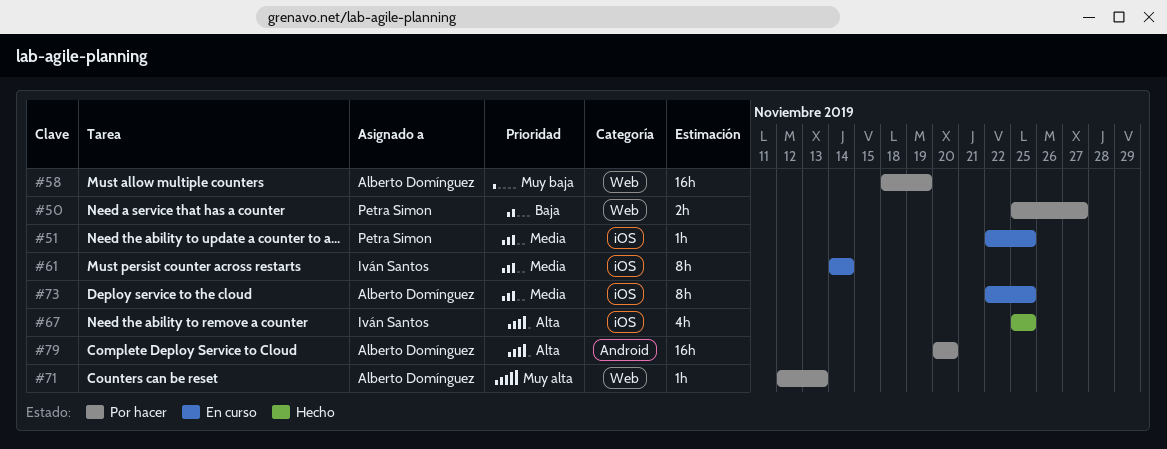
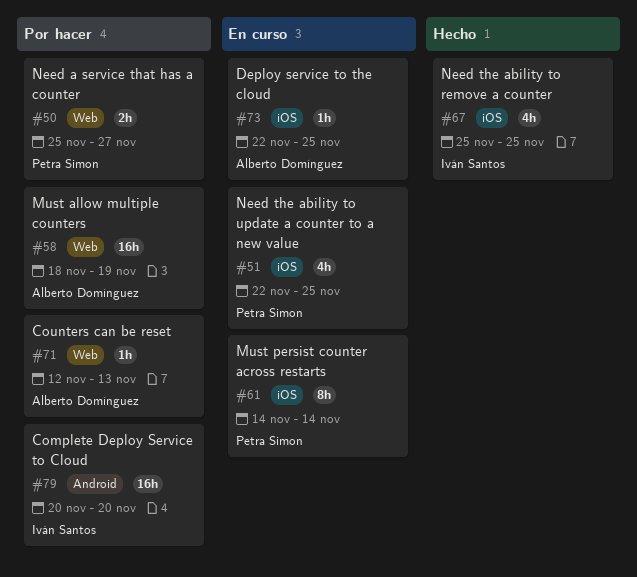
#51, estimate: 1h -> 4h
#61, owner: Iván Santos -> Petra Simon
#73, estimate: 8h -> 1h
#79, owner: Alberto Domínguez -> Iván Santos

